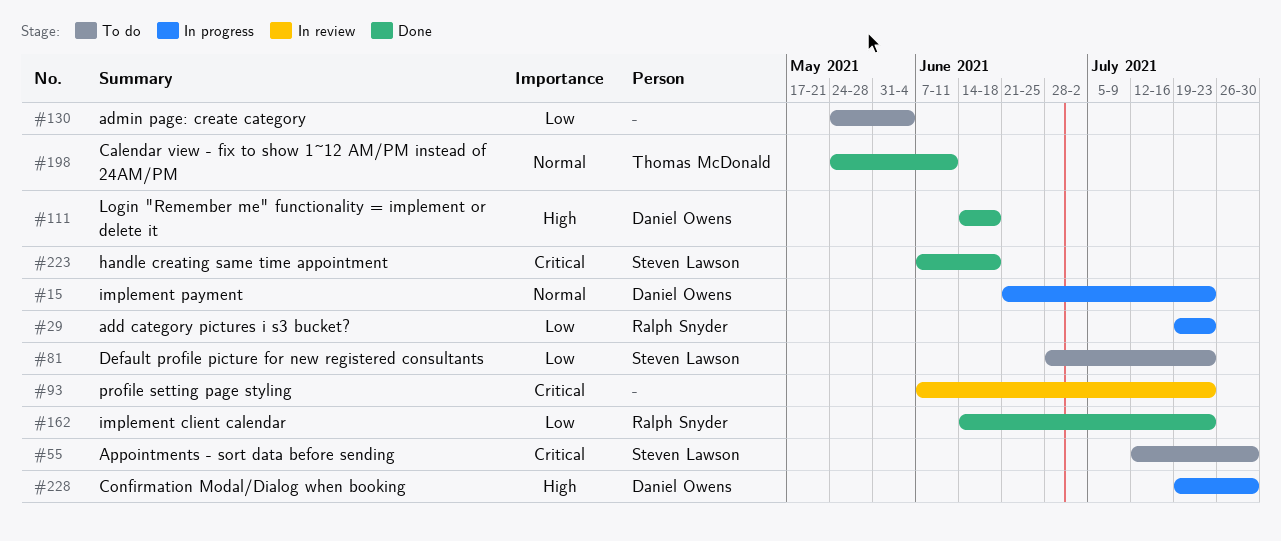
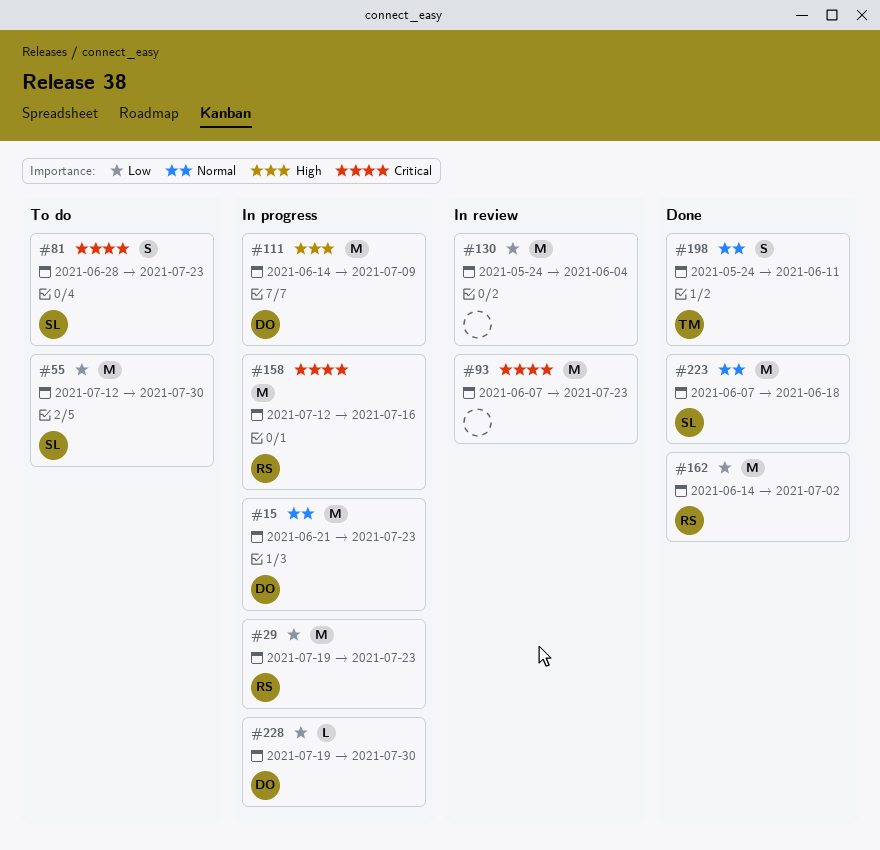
#55, priority: Critical -> Low
#81, priority: Low -> Critical
#111, status: Done -> In progress
#111, due: Jun 18 -> Jul 9
#130, status: To do -> In review
#158: none -> present
#162, due: Jul 23 -> Jul 2
#223, priority: Critical -> Normal
#228, priority: High -> Low

